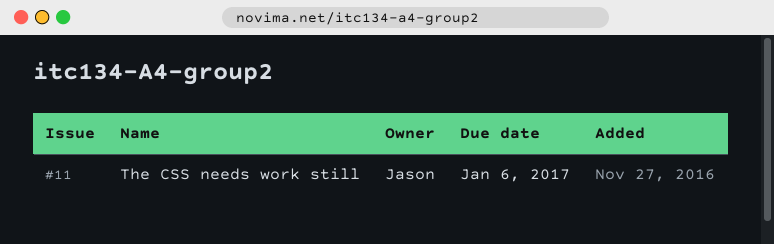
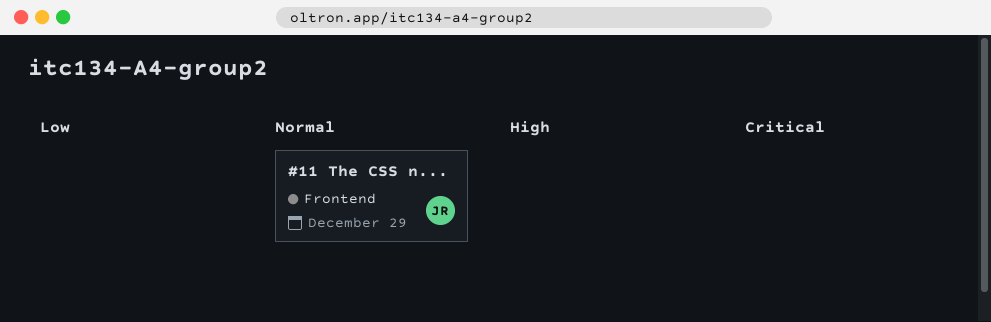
#11, due: Jan 6 -> Dec 29

